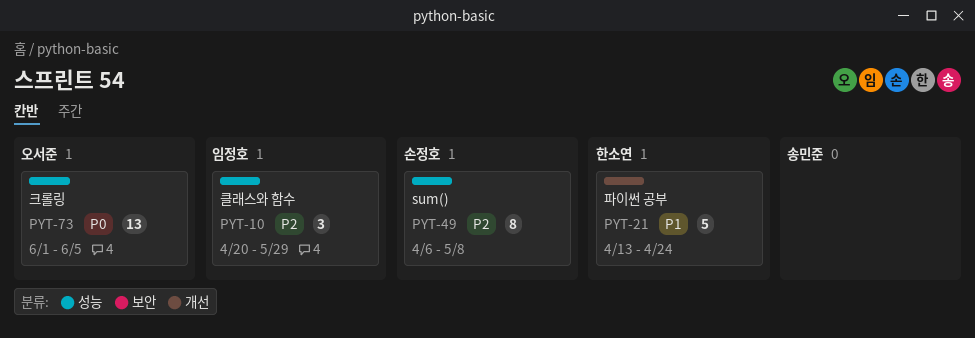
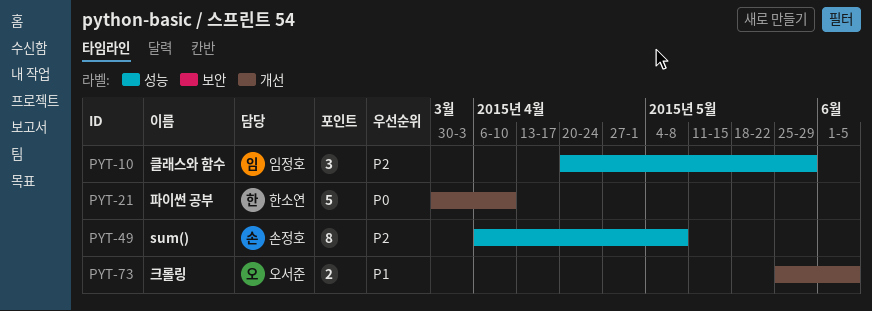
PYT-21, priority: P1 -> P0
PYT-21, start: Apr 13 -> Mar 30
PYT-21, due: Apr 24 -> Apr 10
PYT-73, priority: P0 -> P1
PYT-73, label: 성능 -> 개선
PYT-73, estimate: 13 -> 2
PYT-73, start: Jun 1 -> May 25

